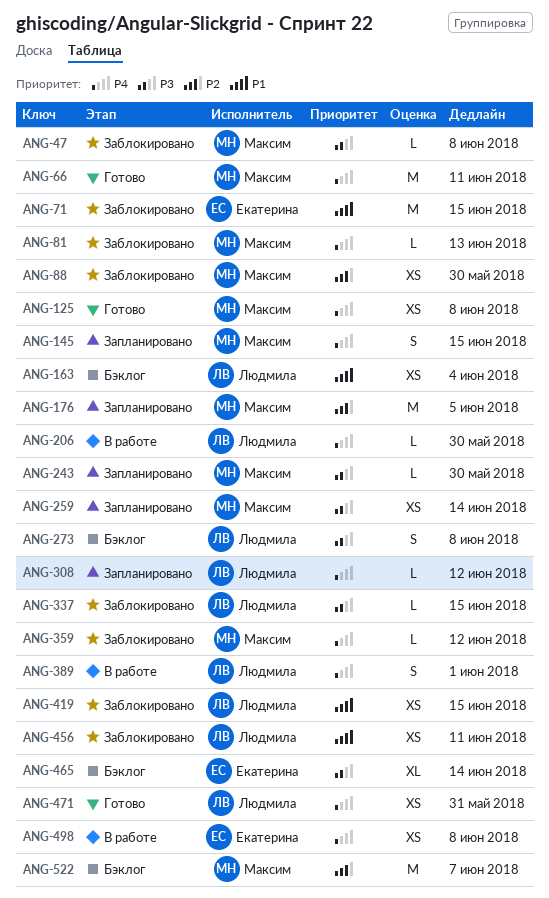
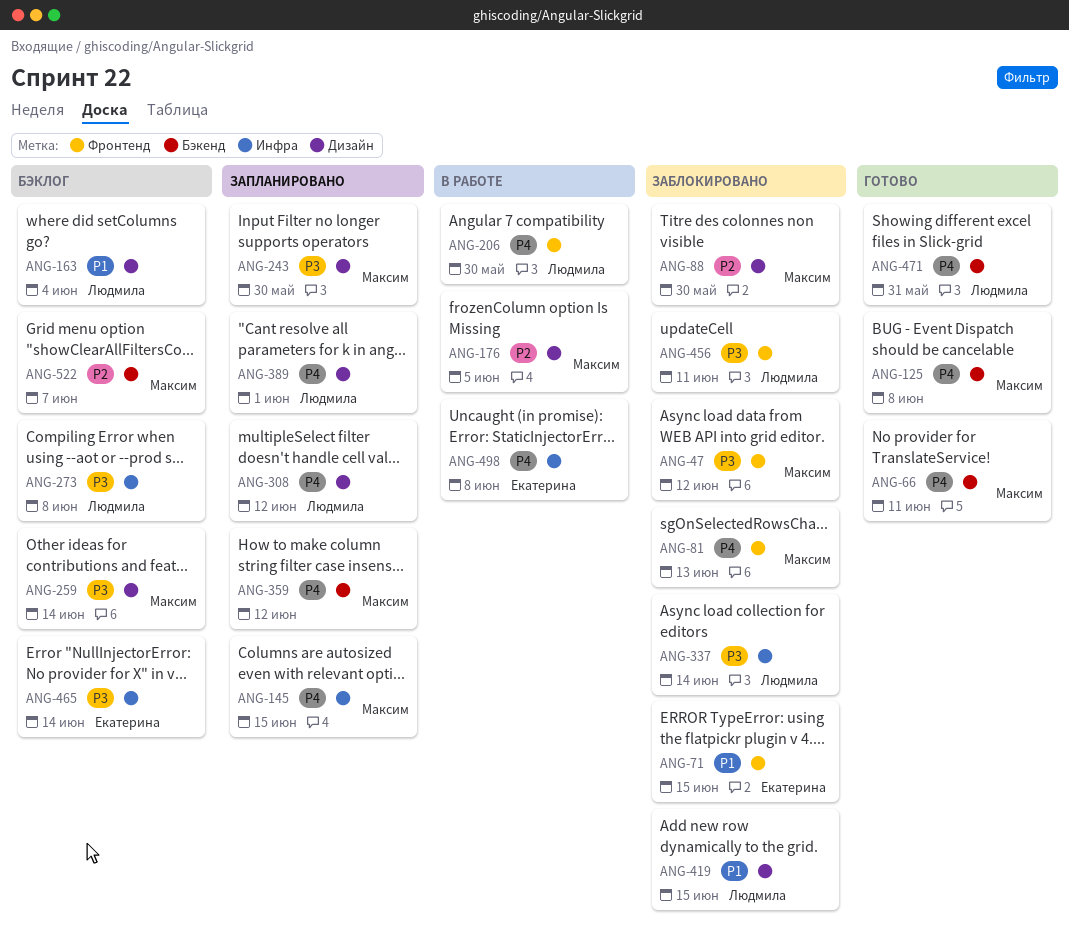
ANG-47, due: Jun 8 -> Jun 12
ANG-176, status: Запланировано -> В работе
ANG-259, status: Запланировано -> Бэклог
ANG-337, due: Jun 15 -> Jun 14
ANG-359, status: Заблокировано -> Запланировано
ANG-389, status: В работе -> Запланировано
ANG-456, priority: P1 -> P3

